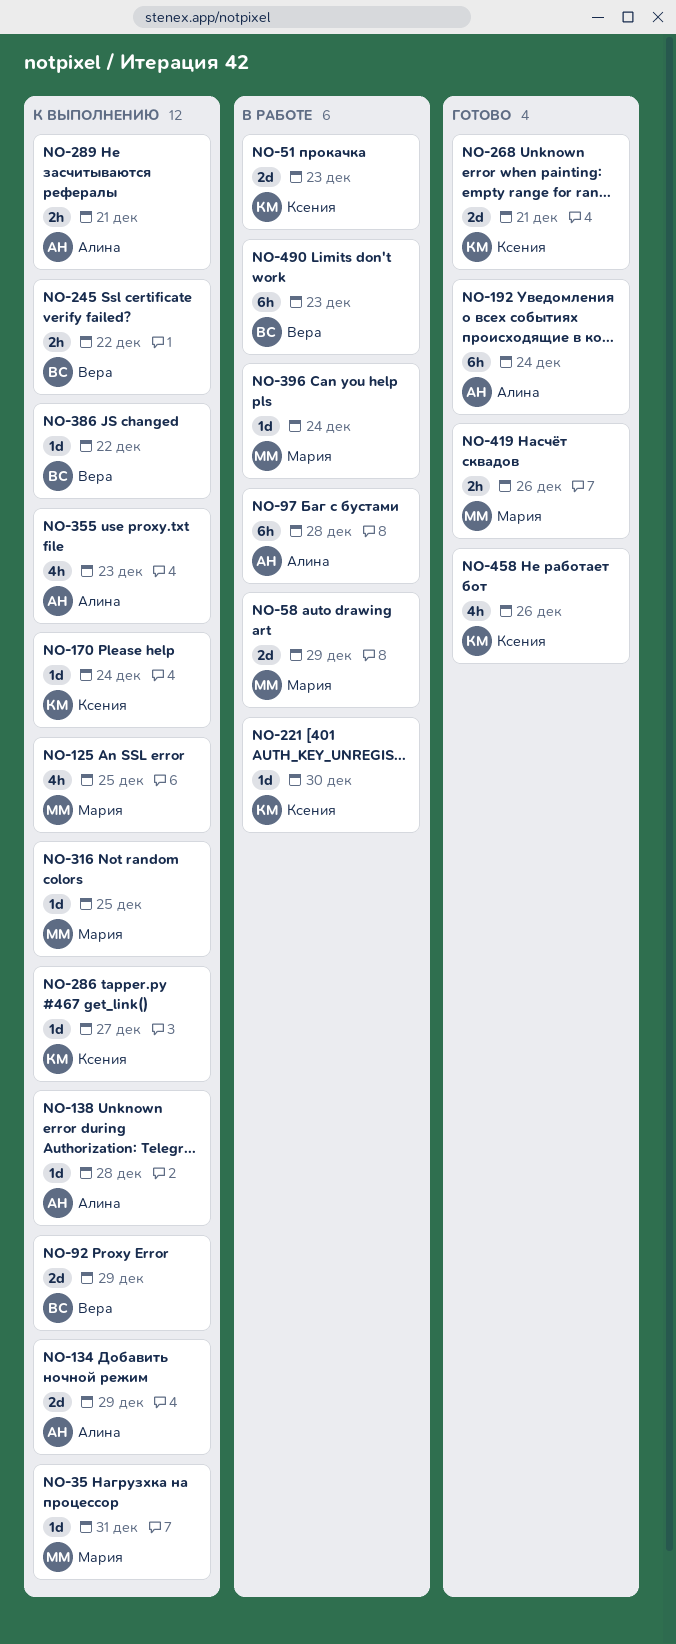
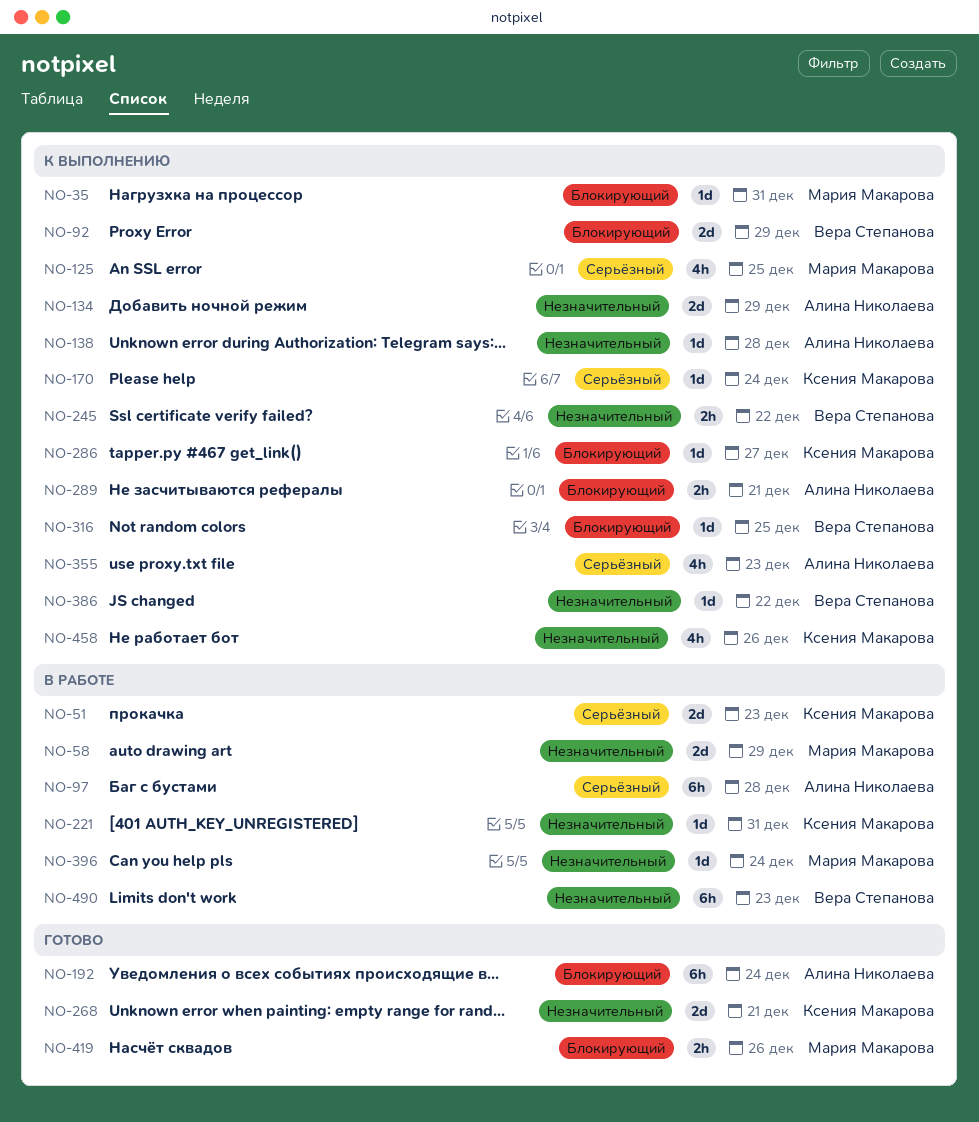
NO-221, due: Dec 30 -> Dec 31
NO-316, owner: Мария Макарова -> Вера Степанова
NO-458, status: Готово -> К выполнению

